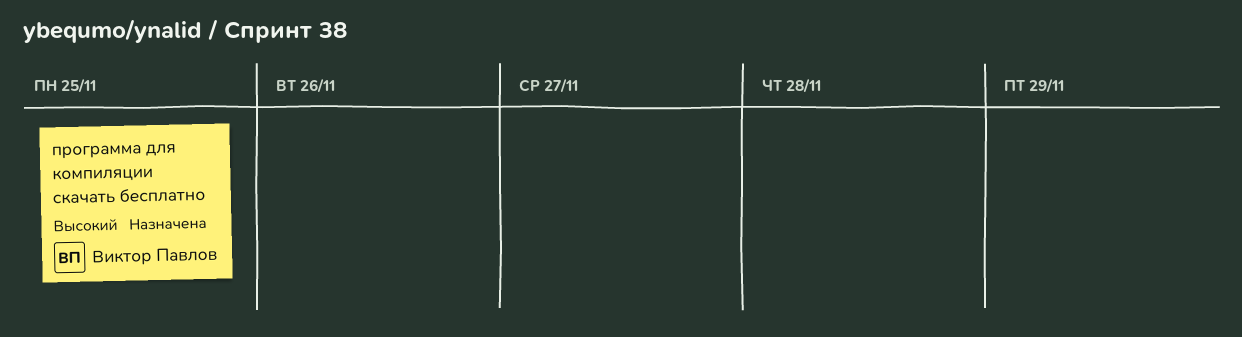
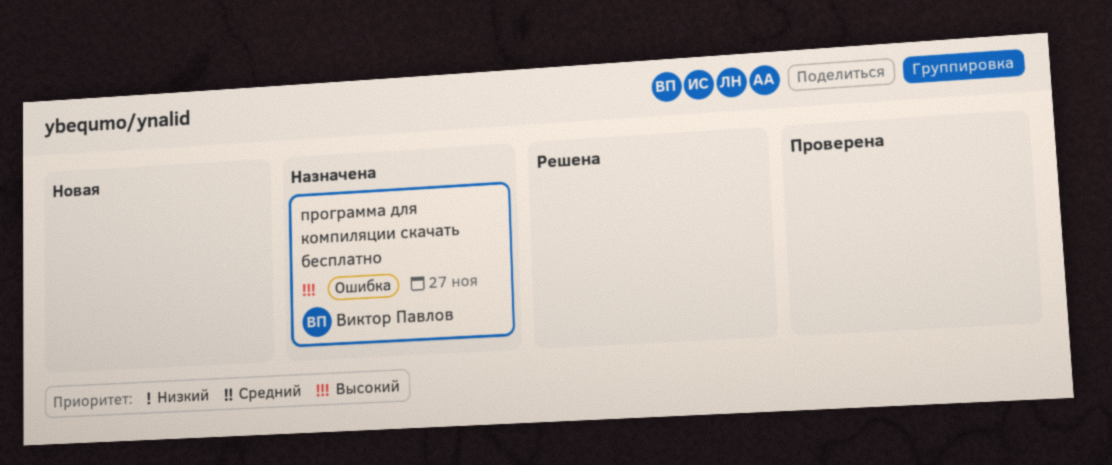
программа для компиляции скачать бесплатно, due: Nov 25 -> Nov 27

